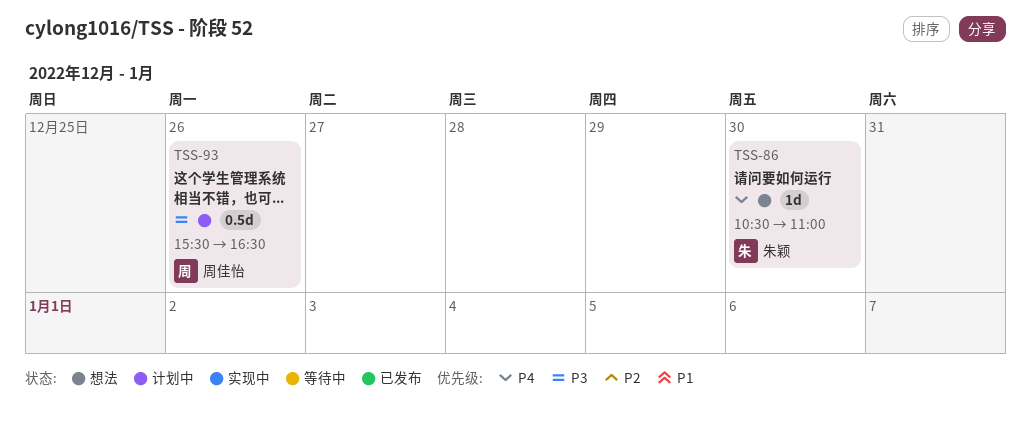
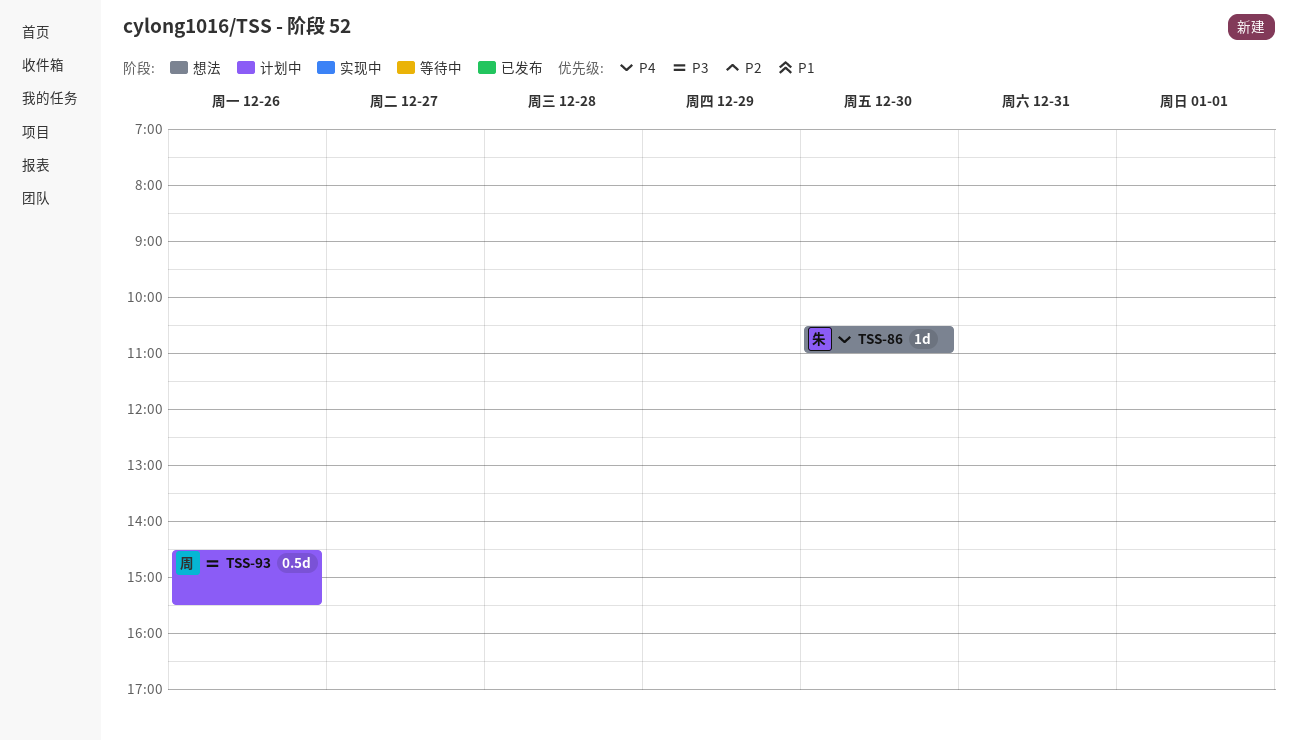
TSS-93, begins: 15:30 -> 14:30
TSS-93, ends: 16:30 -> 15:30

